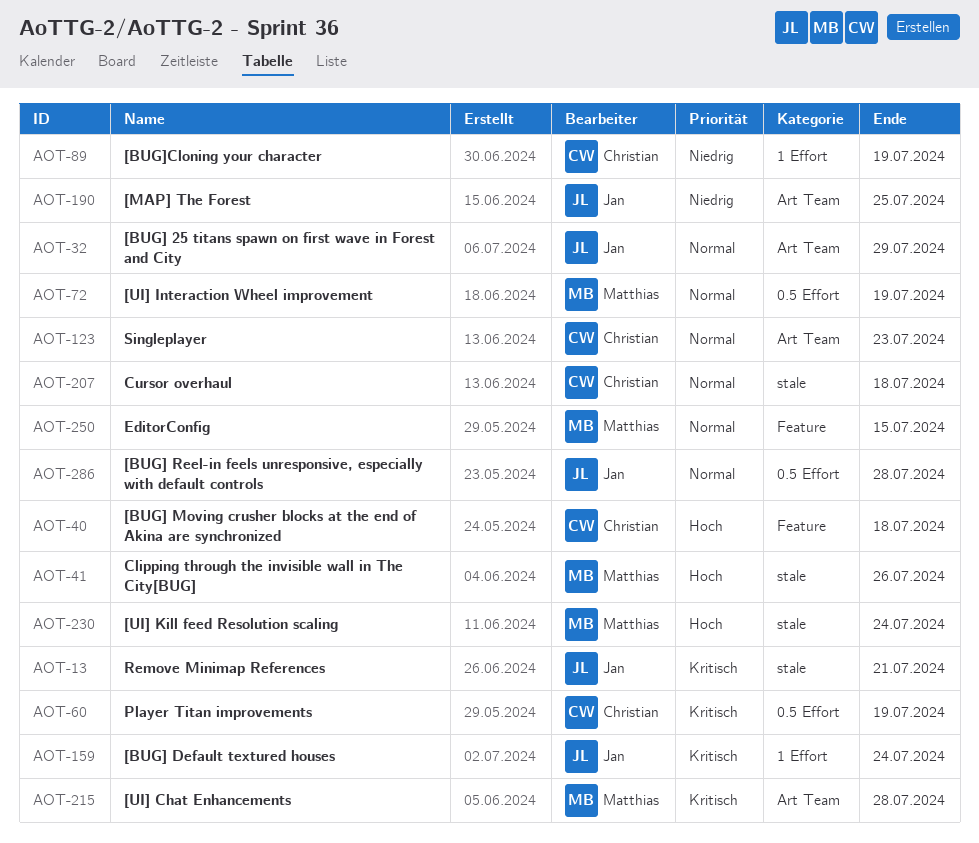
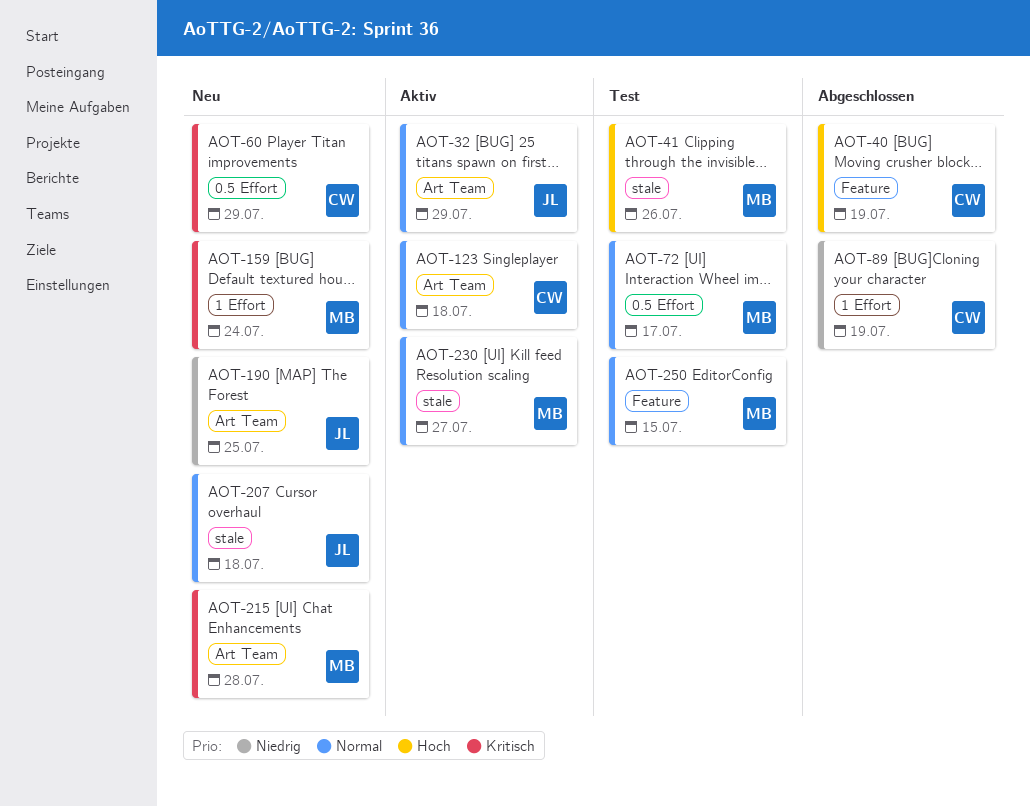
AOT-13: present -> none
AOT-40, due: Jul 18 -> Jul 19
AOT-60, due: Jul 19 -> Jul 29
AOT-72, due: Jul 19 -> Jul 17
AOT-123, due: Jul 23 -> Jul 18
AOT-159, owner: Jan -> Matthias
AOT-207, owner: Christian -> Jan
AOT-230, priority: Hoch -> Normal
AOT-230, due: Jul 24 -> Jul 27
AOT-286: present -> none

